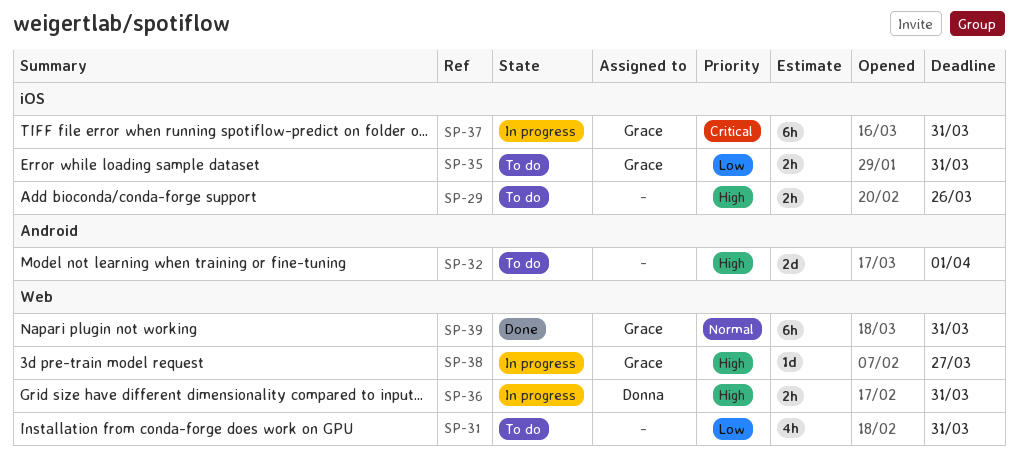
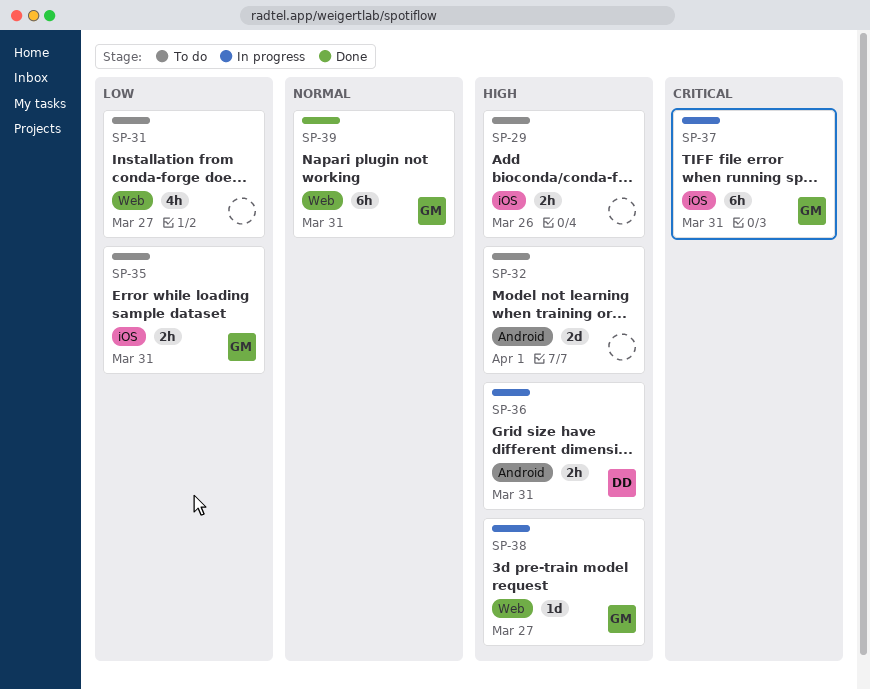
SP-31, due: Mar 31 -> Mar 27
SP-36, label: Web -> Android

